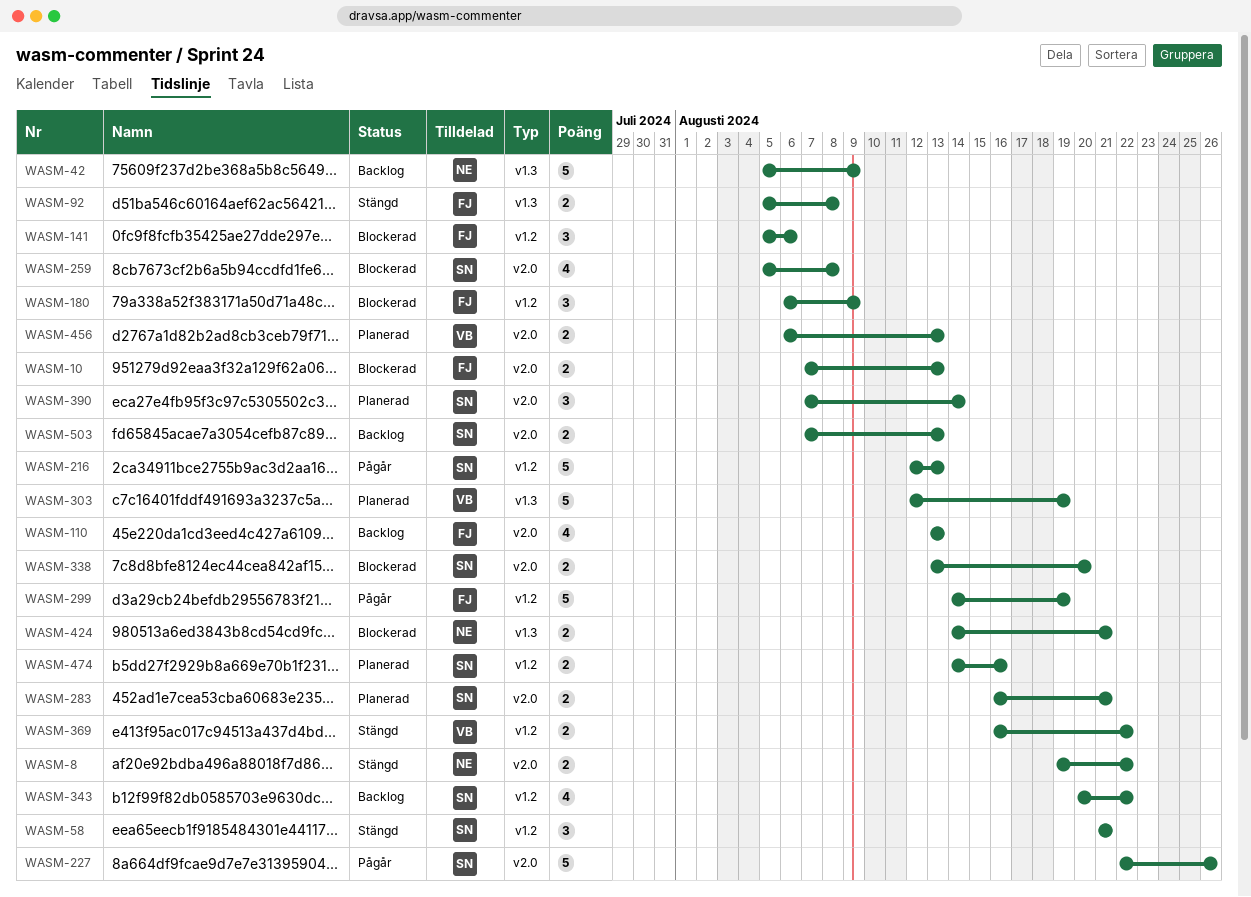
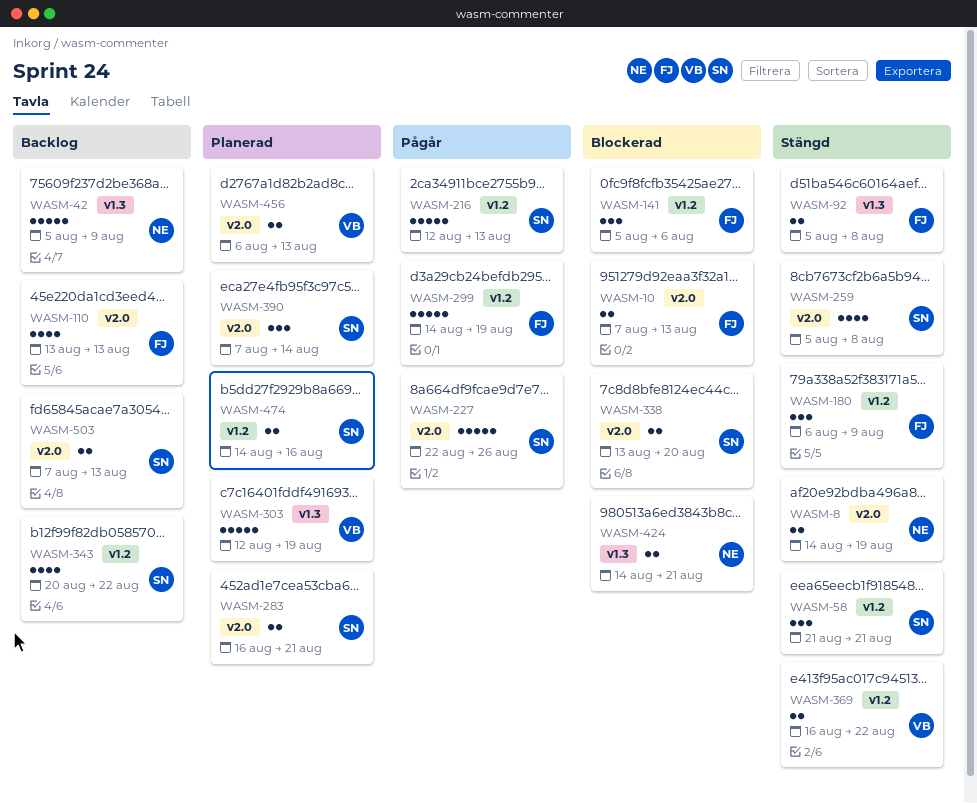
WASM-8, start: Aug 19 -> Aug 14
WASM-8, due: Aug 22 -> Aug 19
WASM-180, status: Blockerad -> Stängd
WASM-259, status: Blockerad -> Stängd

